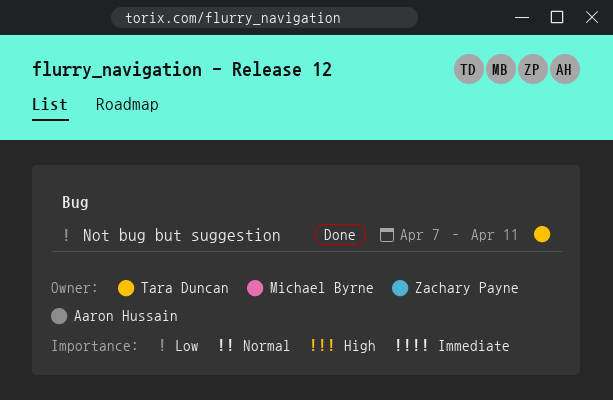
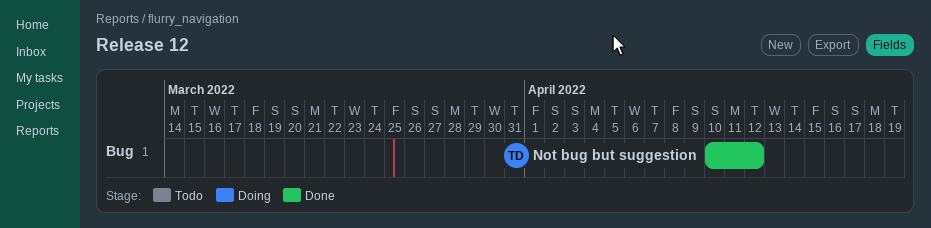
Not bug but suggestion, start: Apr 7 -> Apr 10
Not bug but suggestion, due: Apr 11 -> Apr 12

